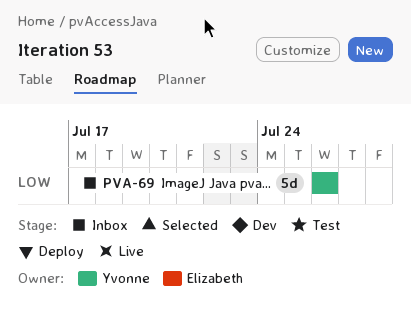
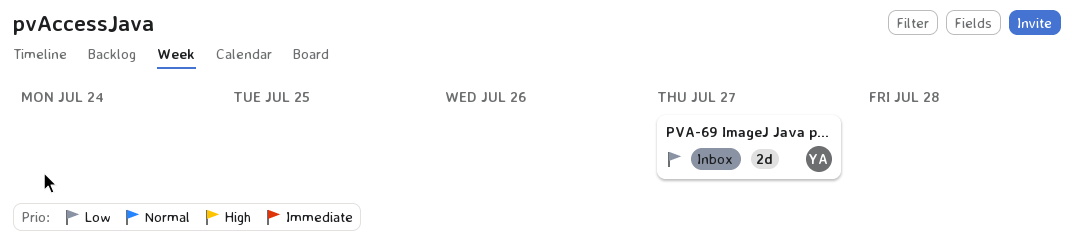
PVA-69, estimate: 5d -> 2d
PVA-69, due: Jul 26 -> Jul 27

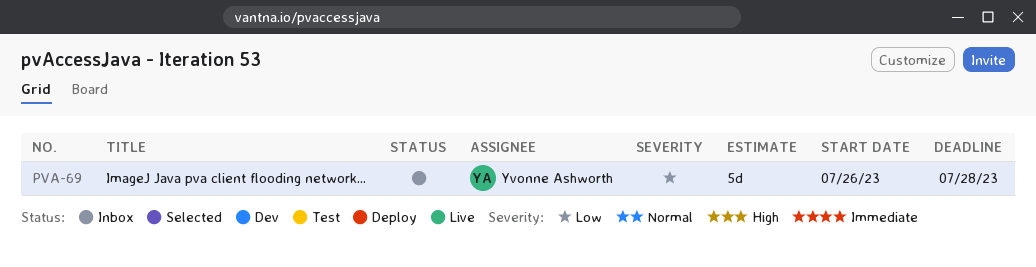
PVA-69, estimate: 2d -> 5d
PVA-69, due: Jul 27 -> Jul 28

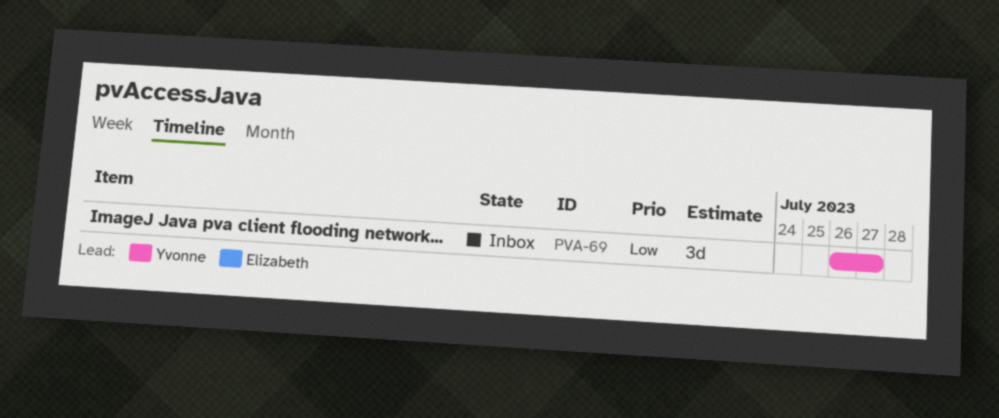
PVA-69, estimate: 5d -> 3d
PVA-69, due: Jul 28 -> Jul 27

